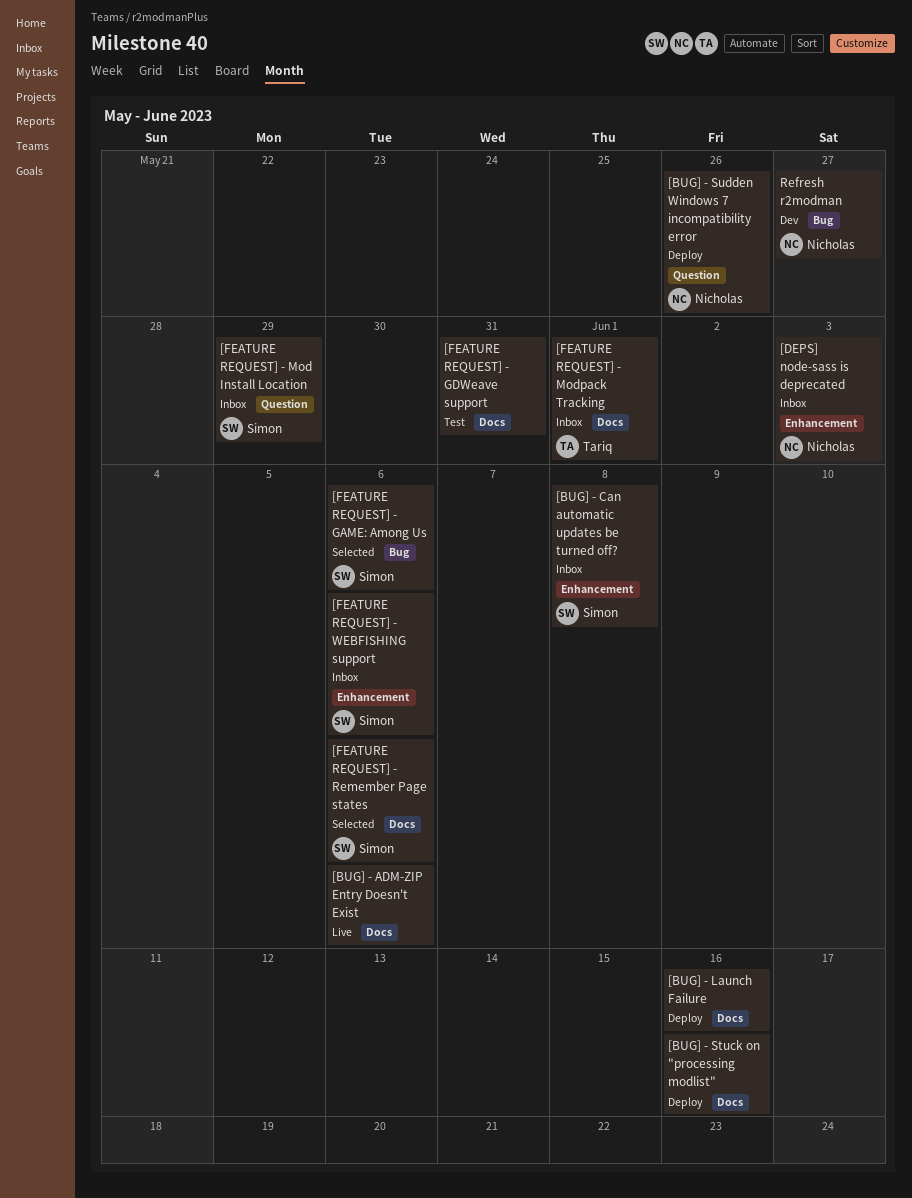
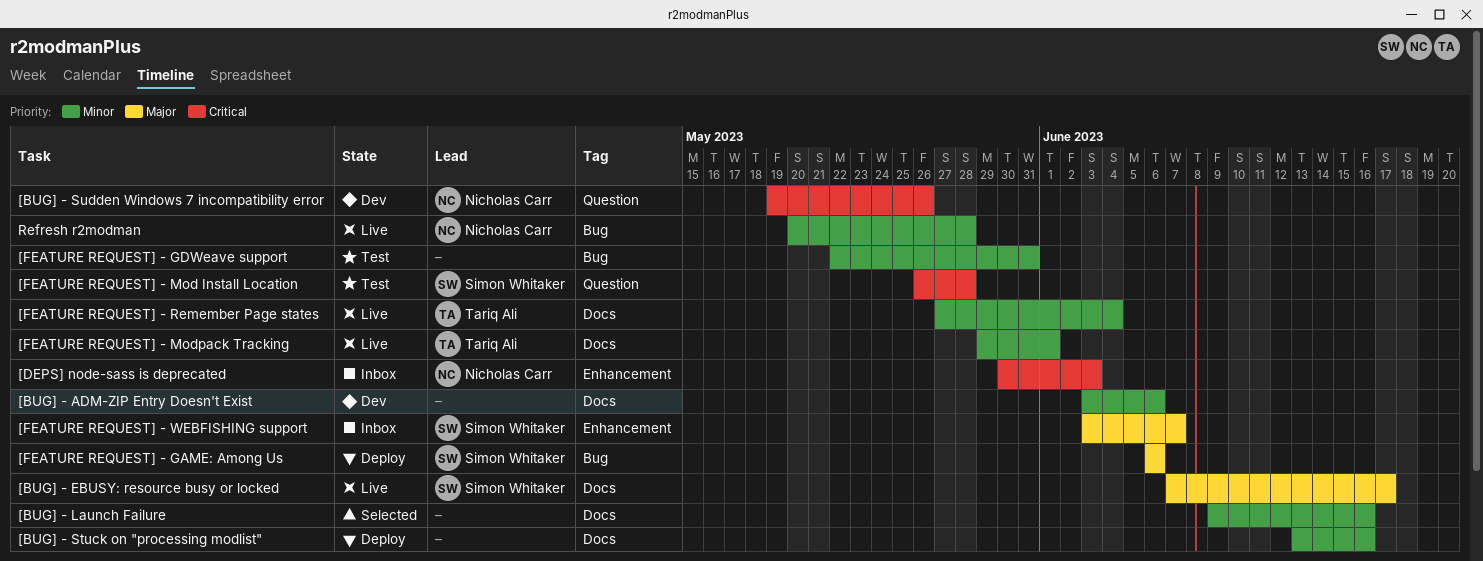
[BUG] - ADM-ZIP Entry Doesn't Exist, status: Live -> Dev
[BUG] - Can automatic updates be turned off?: present -> none
[BUG] - EBUSY: resource busy or locked: none -> present
[BUG] - Launch Failure, status: Deploy -> Selected
[BUG] - Sudden Windows 7 incompatibility error, status: Deploy -> Dev
[FEATURE REQUEST] - GAME: Among Us, status: Selected -> Deploy
[FEATURE REQUEST] - GDWeave support, label: Docs -> Bug
[FEATURE REQUEST] - Mod Install Location, status: Inbox -> Test
[FEATURE REQUEST] - Mod Install Location, due: May 29 -> May 28
[FEATURE REQUEST] - Modpack Tracking, status: Inbox -> Live
[FEATURE REQUEST] - Remember Page states, status: Selected -> Live
[FEATURE REQUEST] - Remember Page states, owner: Simon Whitaker -> Tariq Ali
[FEATURE REQUEST] - Remember Page states, due: Jun 6 -> Jun 4
[FEATURE REQUEST] - WEBFISHING support, due: Jun 6 -> Jun 7
Refresh r2modman, status: Dev -> Live
Refresh r2modman, due: May 27 -> May 28

